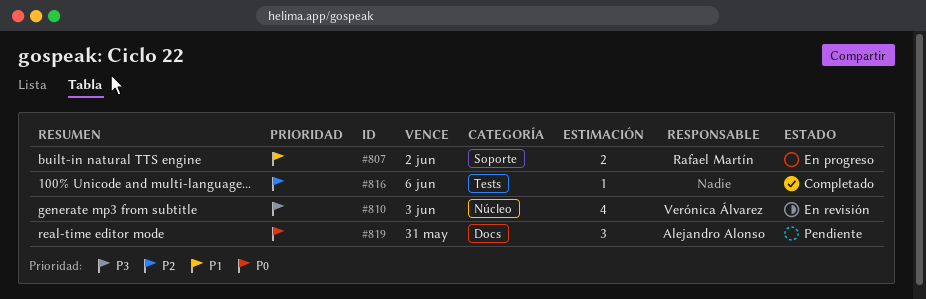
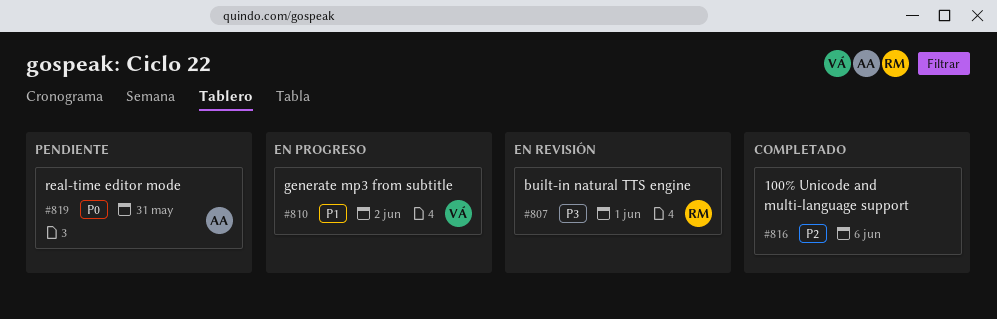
#807, status: En progreso -> En revisión
#807, priority: P1 -> P3
#807, due: Jun 2 -> Jun 1
#810, status: En revisión -> En progreso
#810, priority: P3 -> P1
#810, due: Jun 3 -> Jun 2

